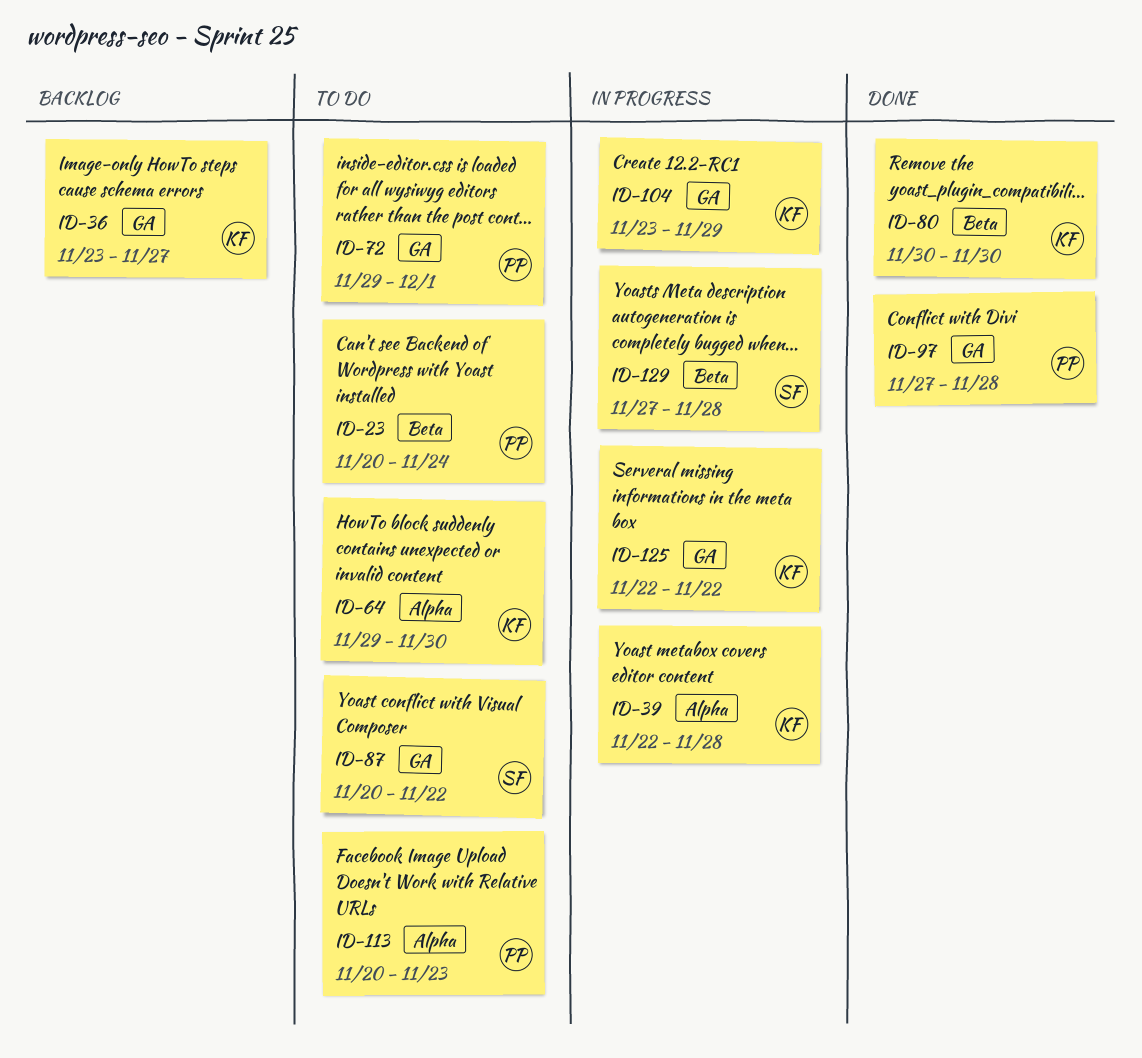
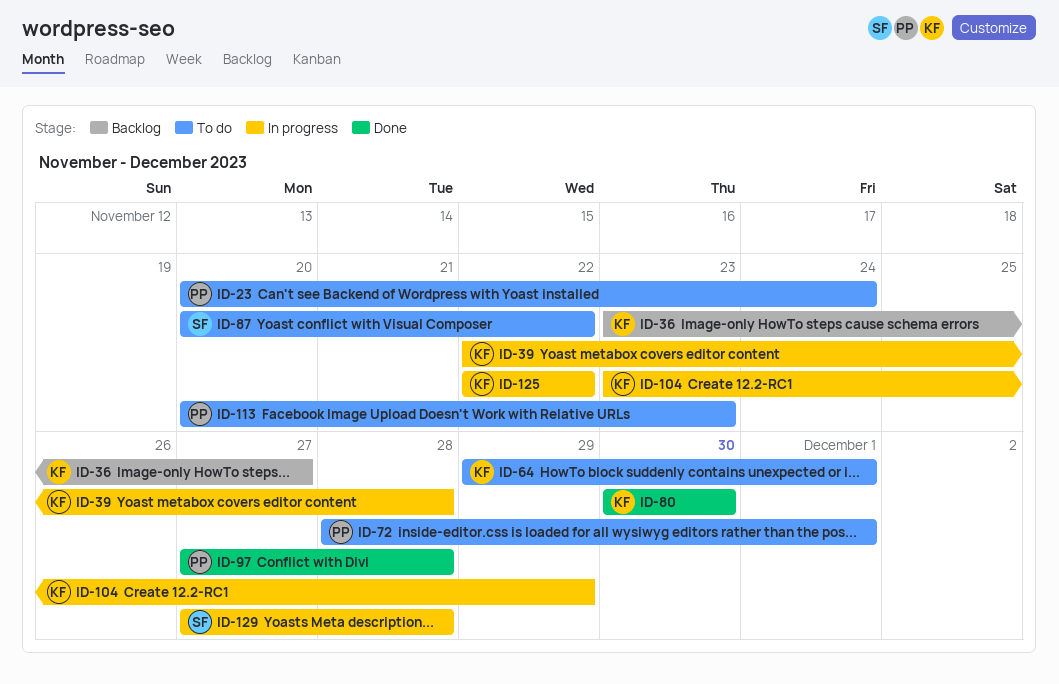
ID-64, due: Nov 30 -> Dec 1
ID-72, start: Nov 29 -> Nov 28

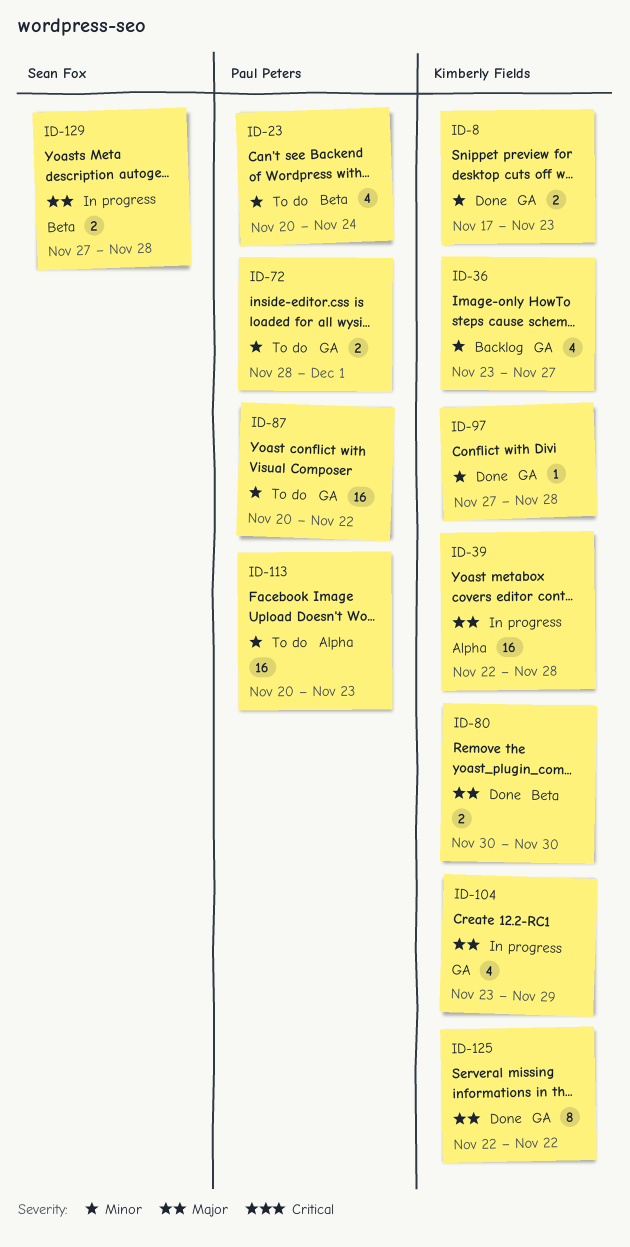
ID-8: none -> present
ID-64: present -> none
ID-87, owner: Sean Fox -> Paul Peters
ID-97, owner: Paul Peters -> Kimberly Fields
ID-125, status: In progress -> Done

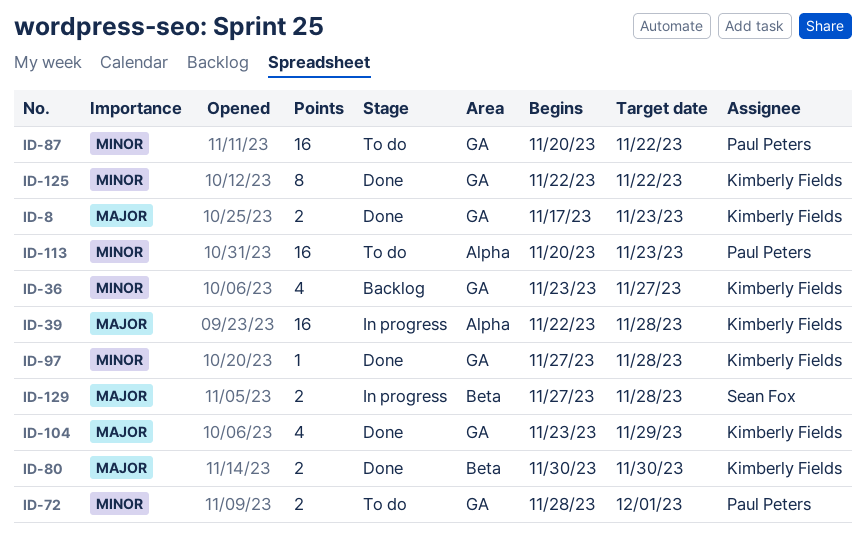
ID-8, priority: Minor -> Major
ID-23: present -> none
ID-104, status: In progress -> Done
ID-125, priority: Major -> Minor

